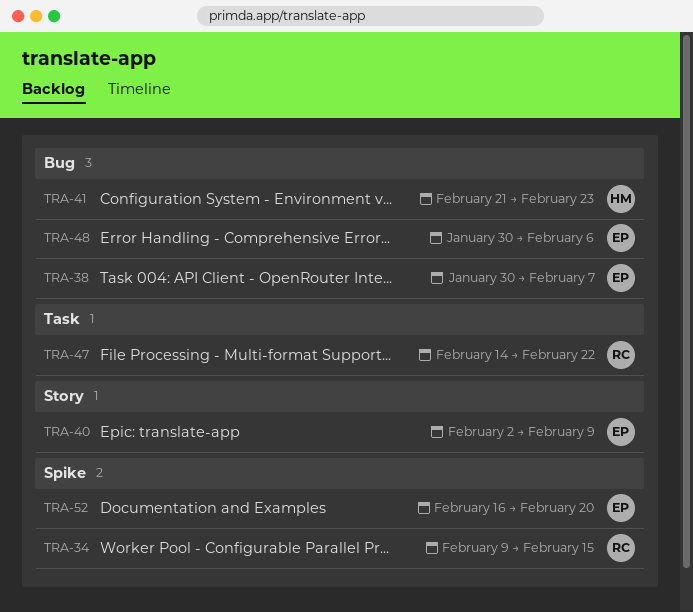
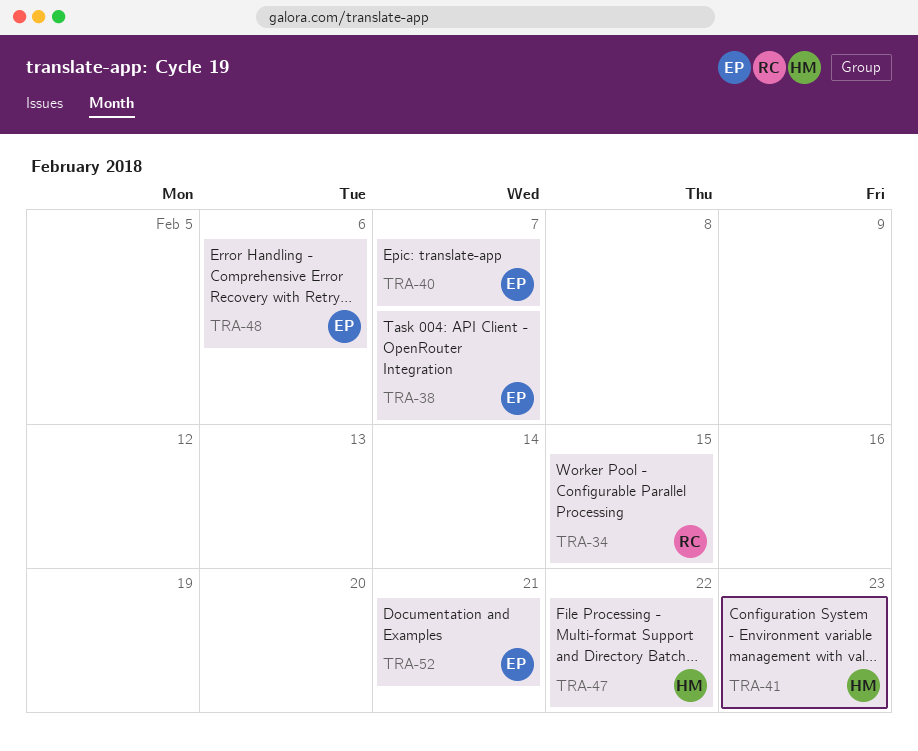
TRA-40, due: Feb 9 -> Feb 7
TRA-47, owner: RC -> HM
TRA-52, due: Feb 20 -> Feb 21

